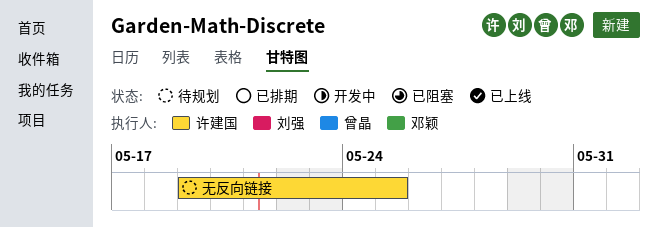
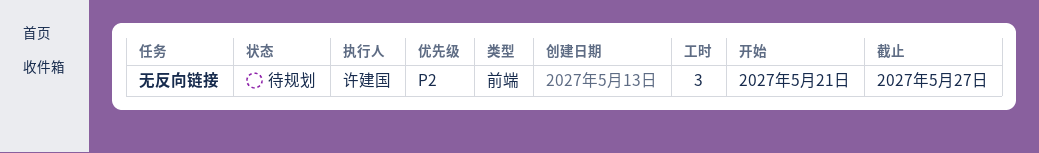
无反向链接, start: May 19 -> May 21
无反向链接, due: May 25 -> May 27

